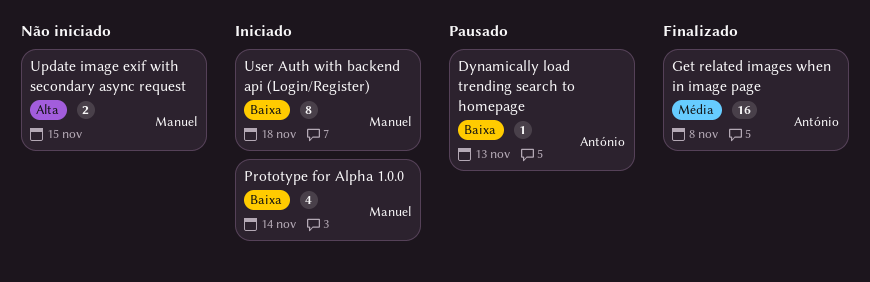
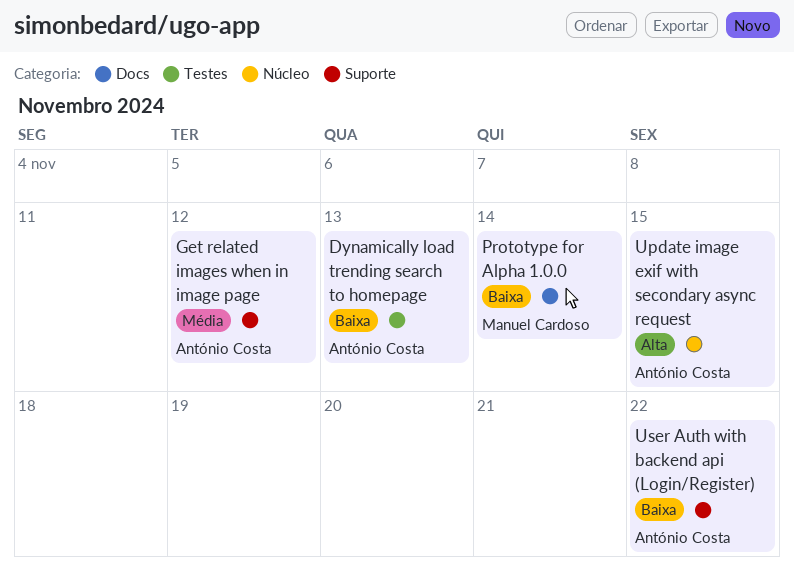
Get related images when in image page, due: Nov 8 -> Nov 12
Update image exif with secondary async request, owner: Manuel Cardoso -> António Costa
User Auth with backend api (Login/Register), owner: Manuel Cardoso -> António Costa
User Auth with backend api (Login/Register), due: Nov 18 -> Nov 22

